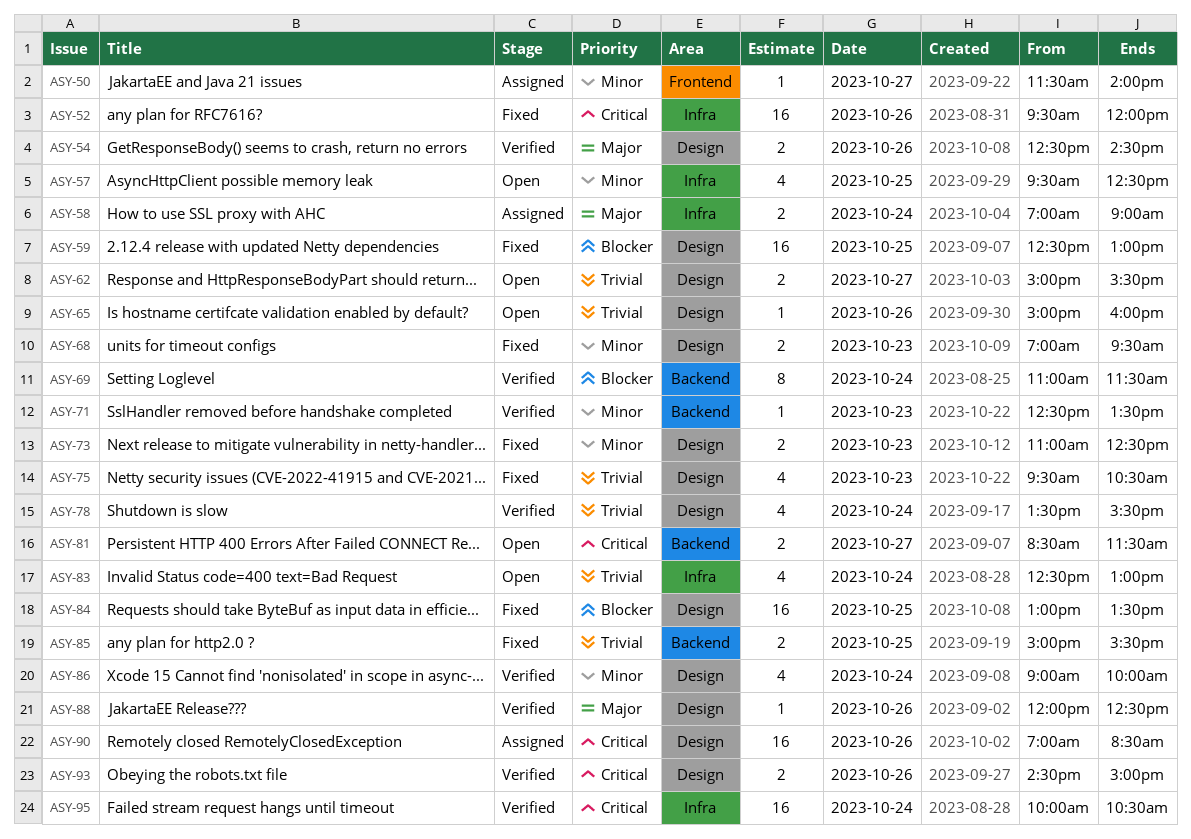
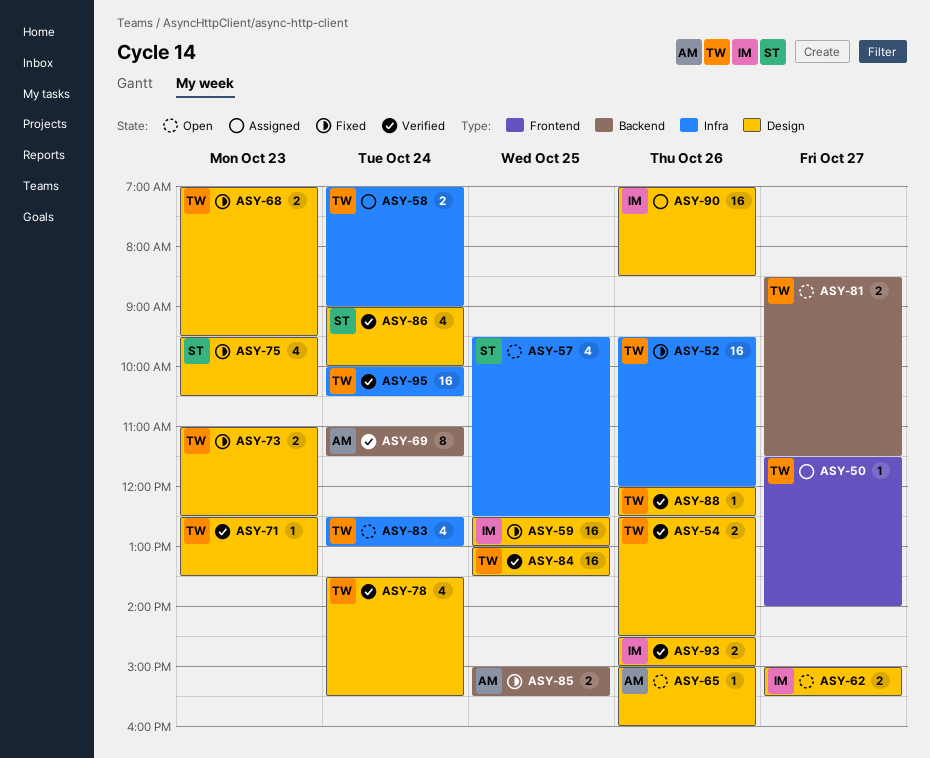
ASY-71, label: Backend -> Design
ASY-84, status: Fixed -> Verified

